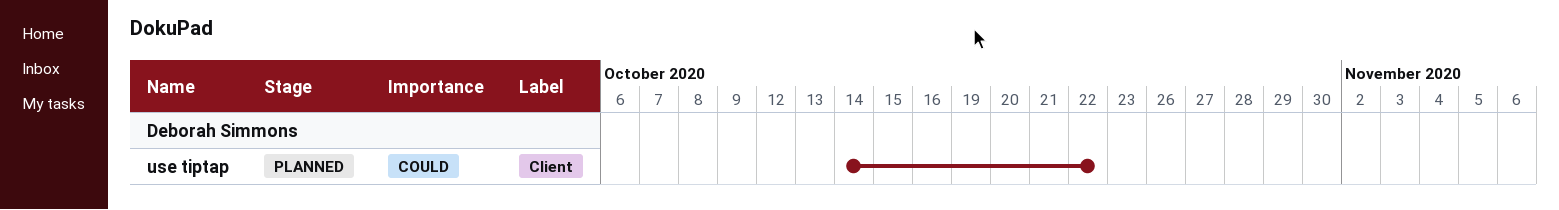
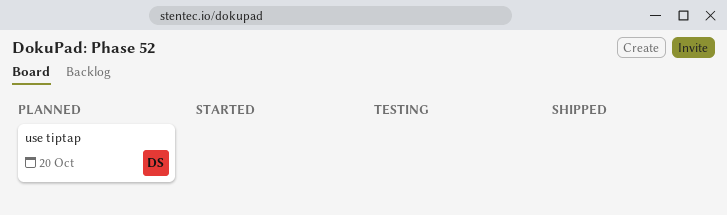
use tiptap, due: Oct 22 -> Oct 20

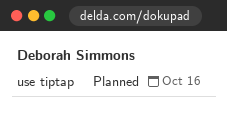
use tiptap, due: Oct 20 -> Oct 16

